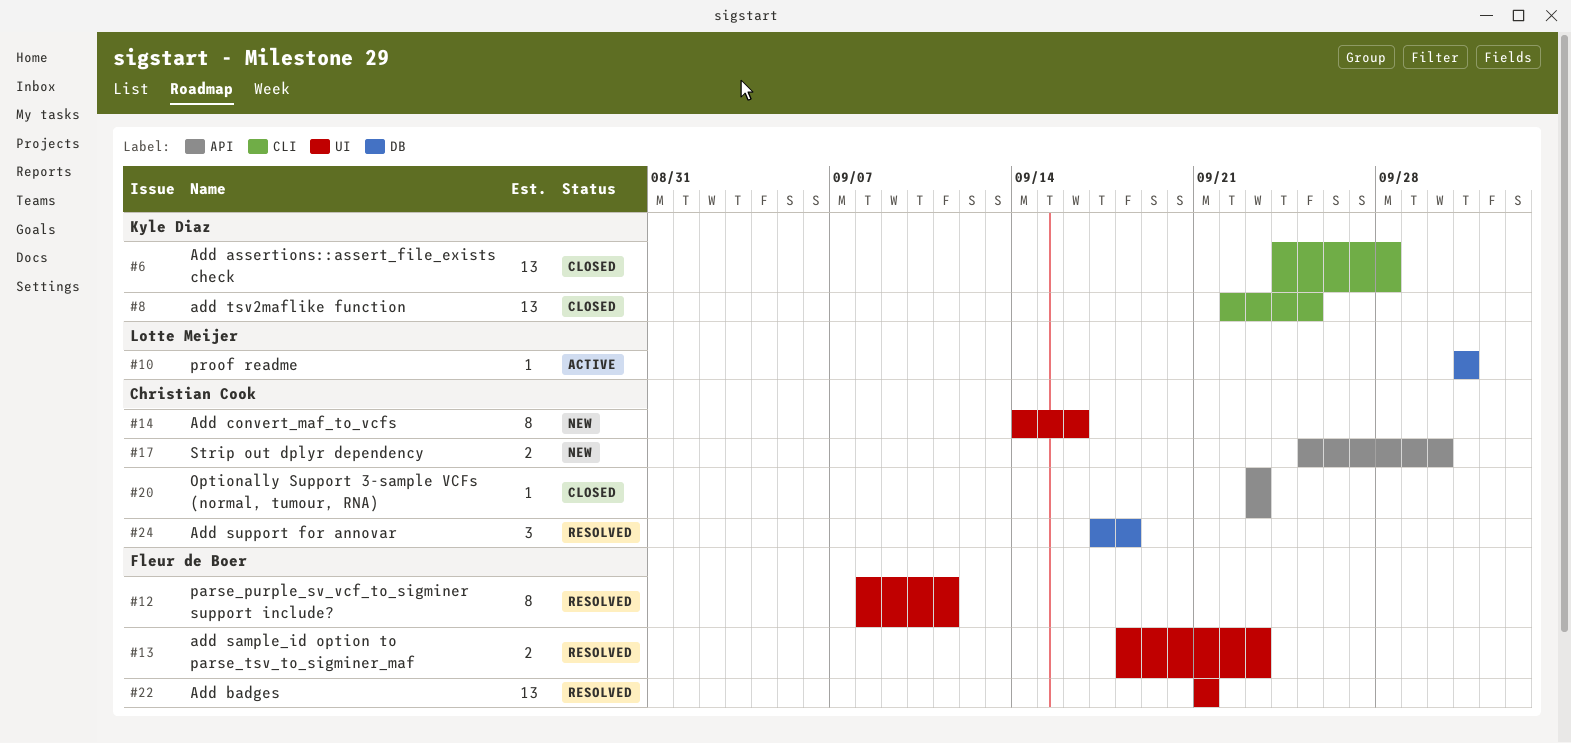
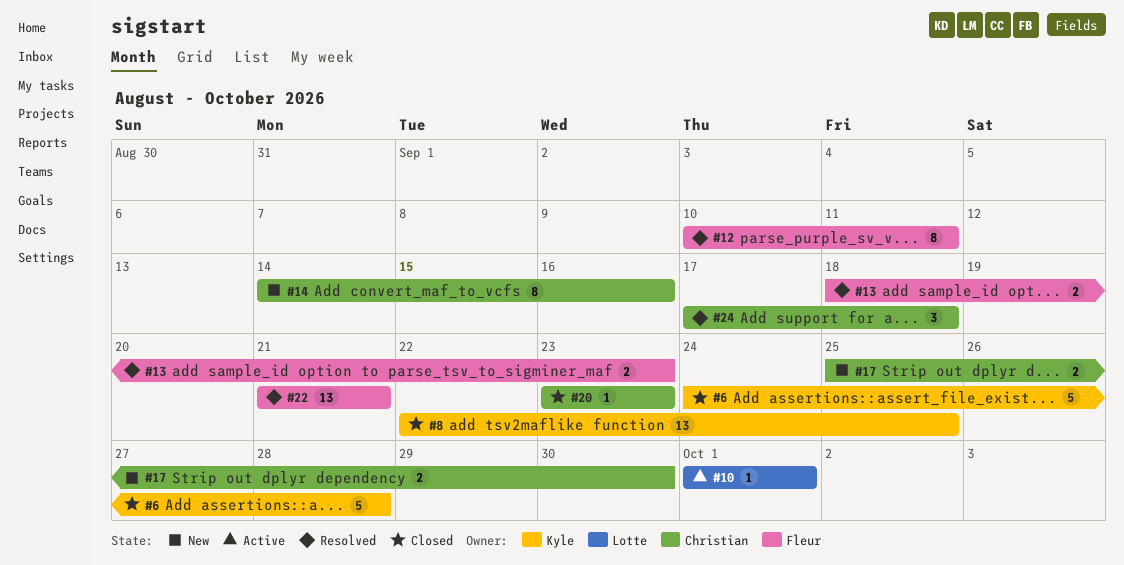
#6, estimate: 13 -> 5
#12, start: Sep 8 -> Sep 10

